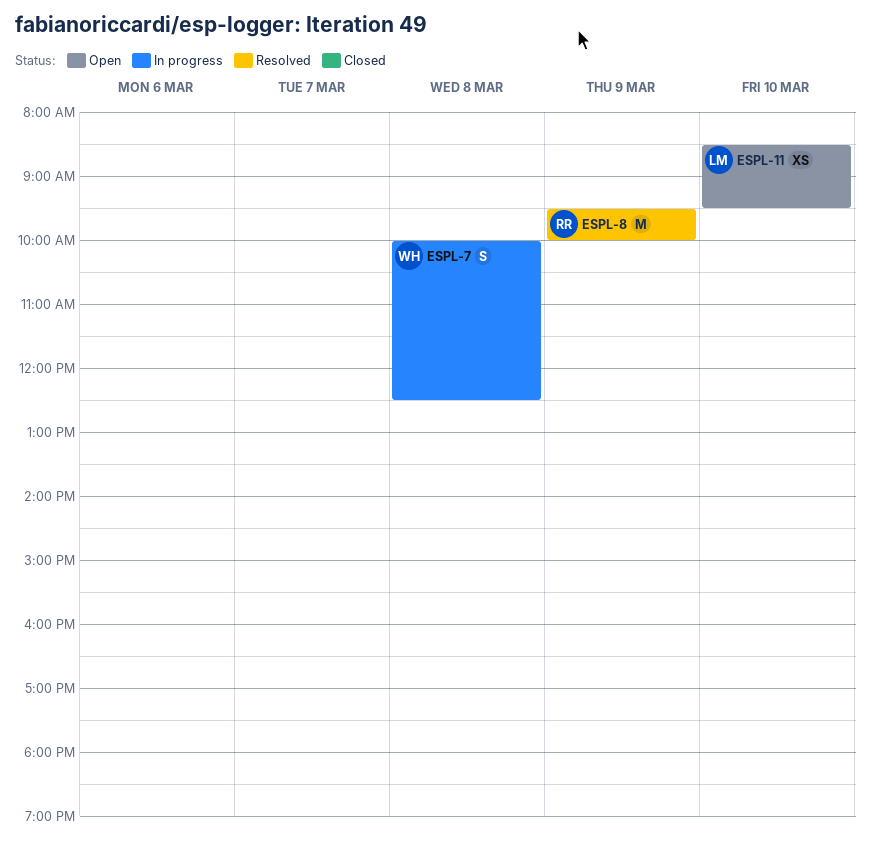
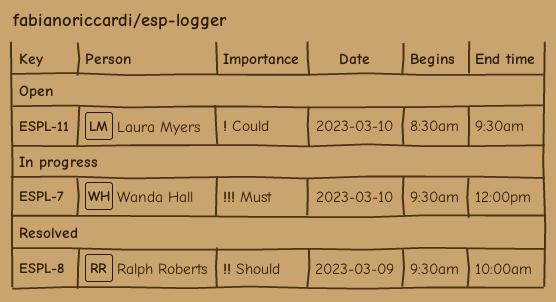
ESPL-7, day: Mar 8 -> Mar 10
ESPL-7, begins: 10:00 -> 09:30
ESPL-7, ends: 12:30 -> 12:00

